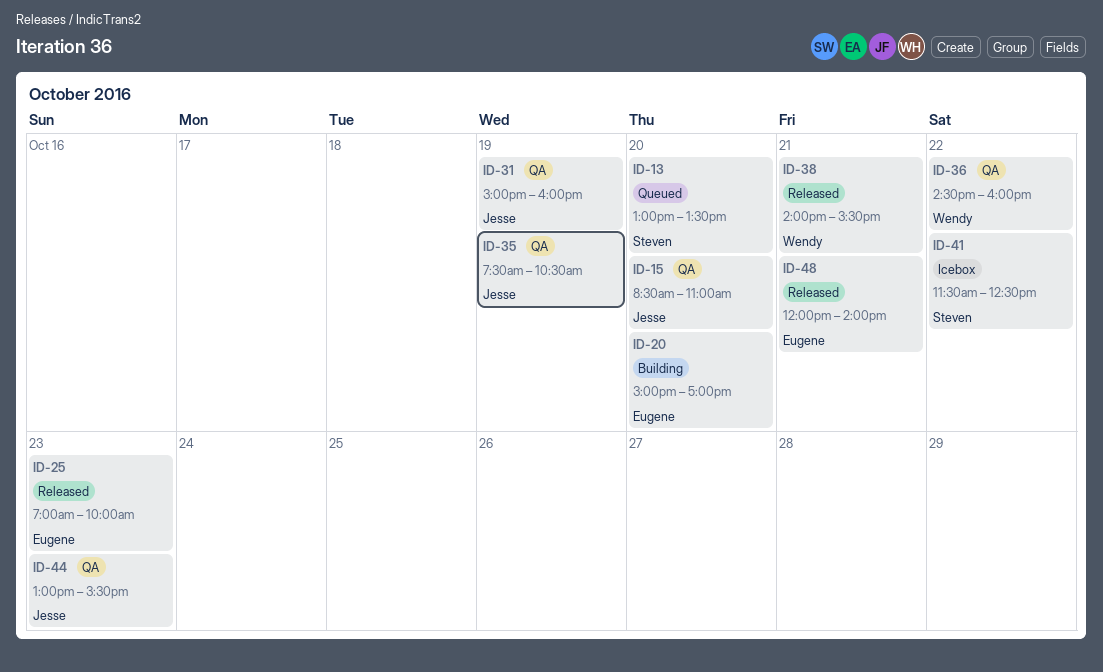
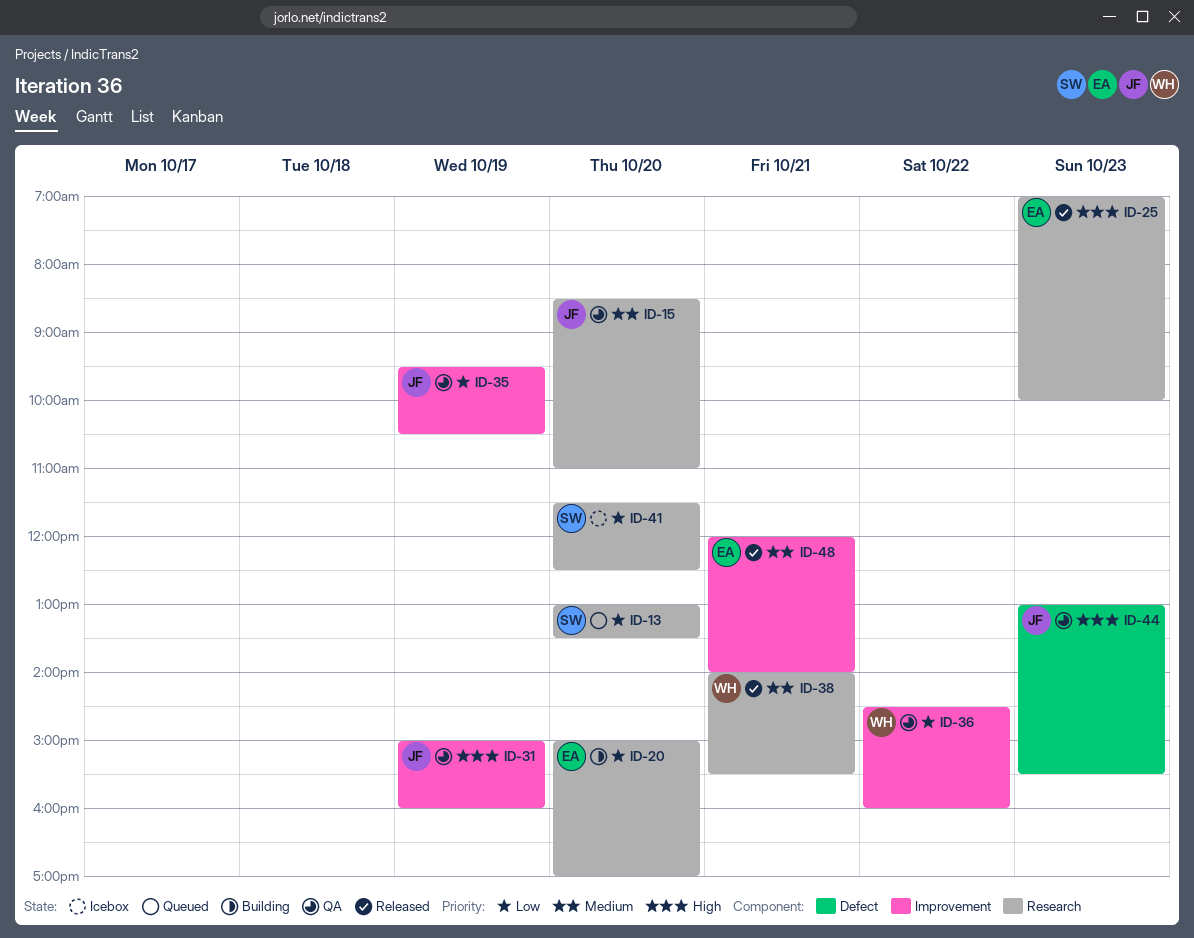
ID-35, begins: 07:30 -> 09:30
ID-41, day: Oct 22 -> Oct 20

